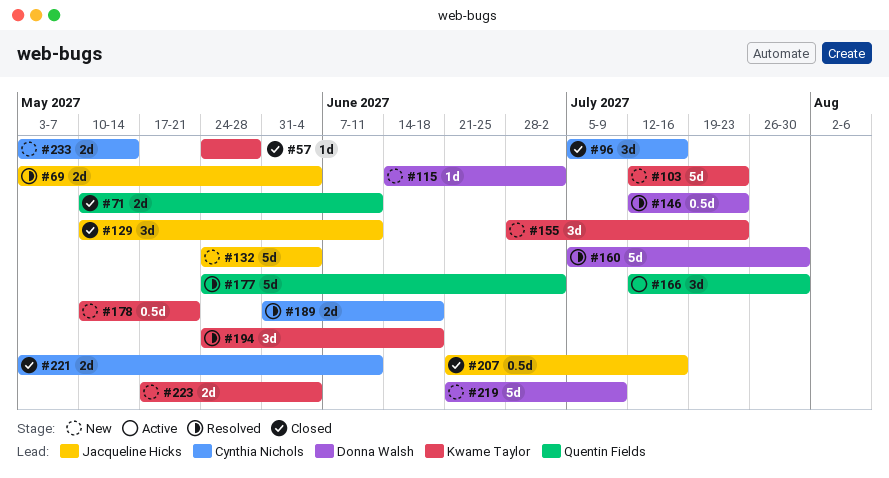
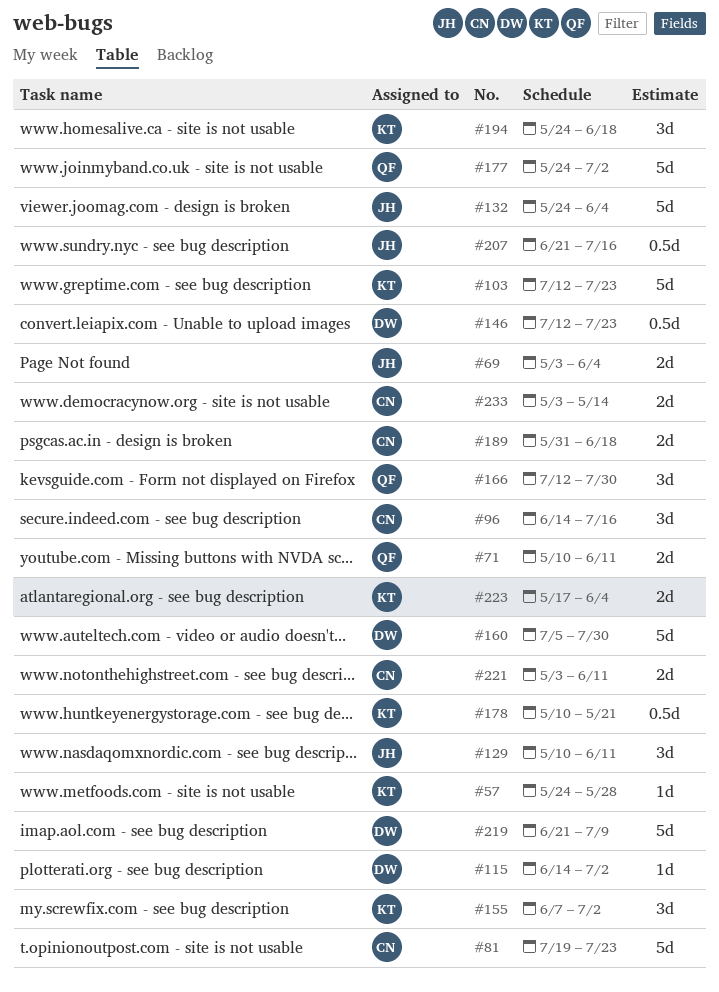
#81: none -> present
#96, start: Jul 5 -> Jun 14
#155, start: Jun 28 -> Jun 7
#155, due: Jul 23 -> Jul 2

